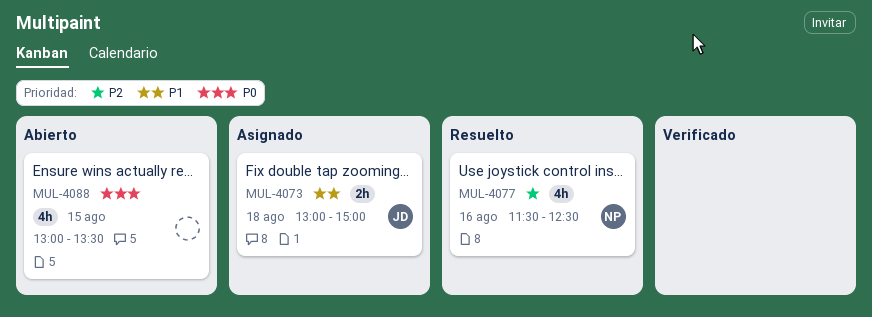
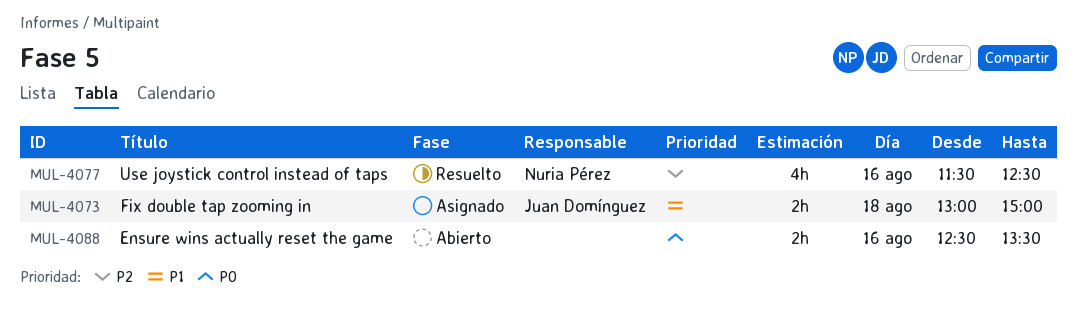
MUL-4088, estimate: 4h -> 2h
MUL-4088, day: Aug 15 -> Aug 16
MUL-4088, begins: 13:00 -> 12:30

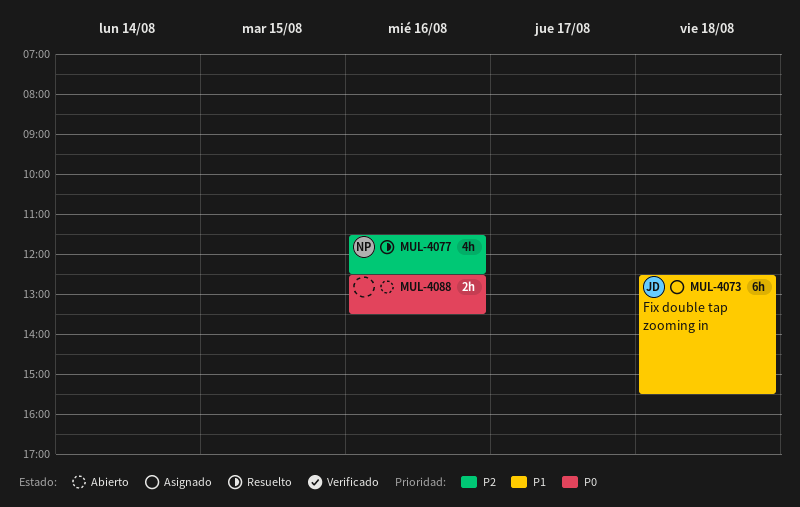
MUL-4073, estimate: 2h -> 6h
MUL-4073, begins: 13:00 -> 12:30
MUL-4073, ends: 15:00 -> 15:30

